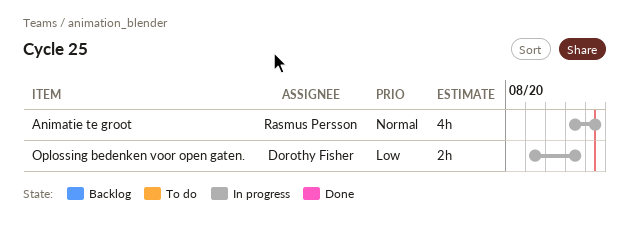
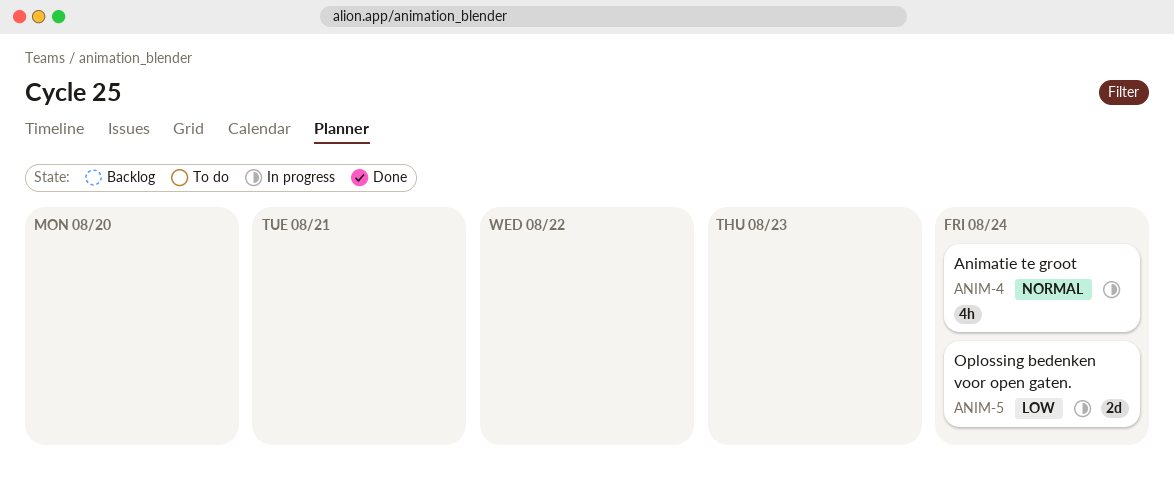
Oplossing bedenken voor open gaten., estimate: 2h -> 2d
Oplossing bedenken voor open gaten., due: Aug 23 -> Aug 24

